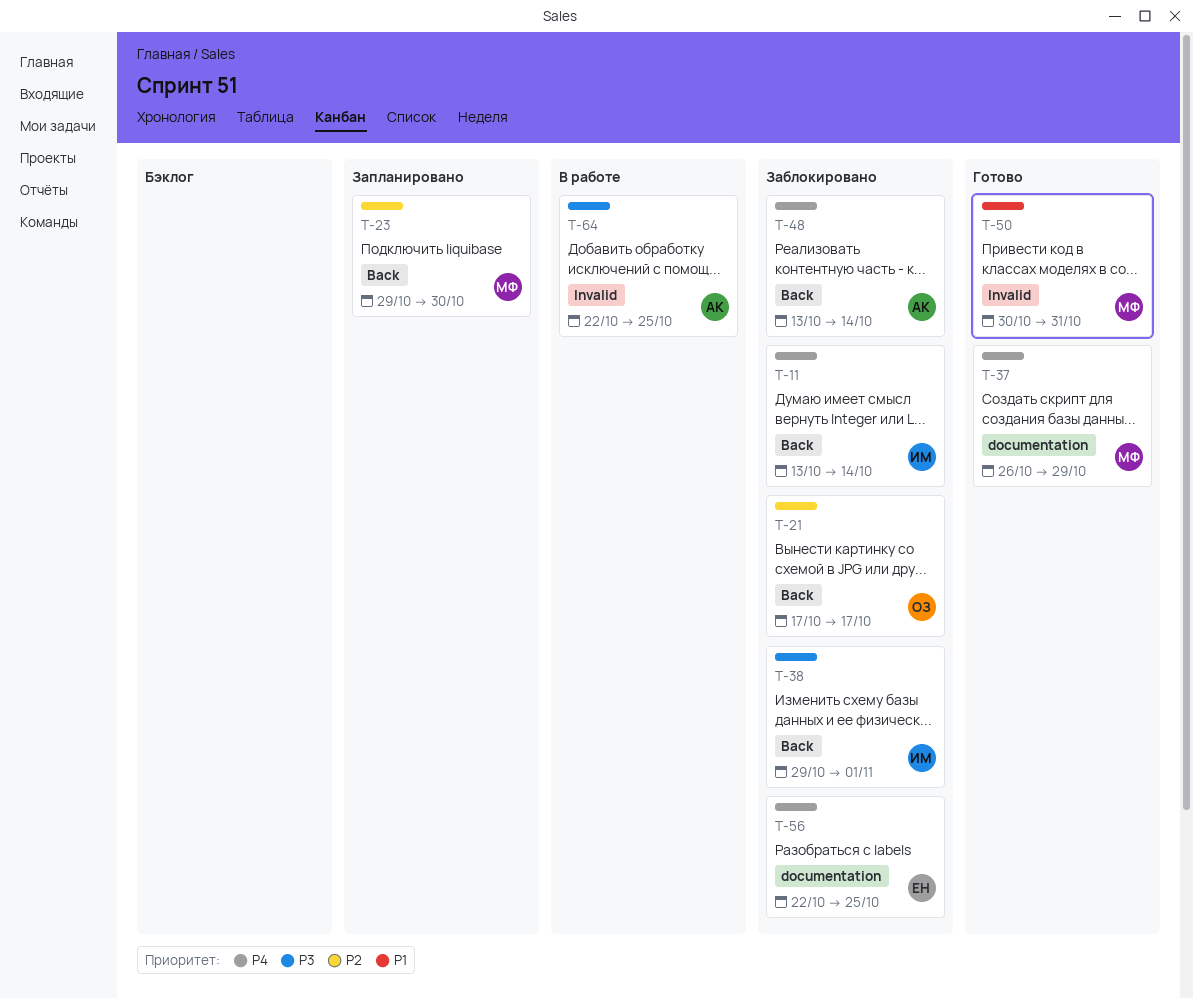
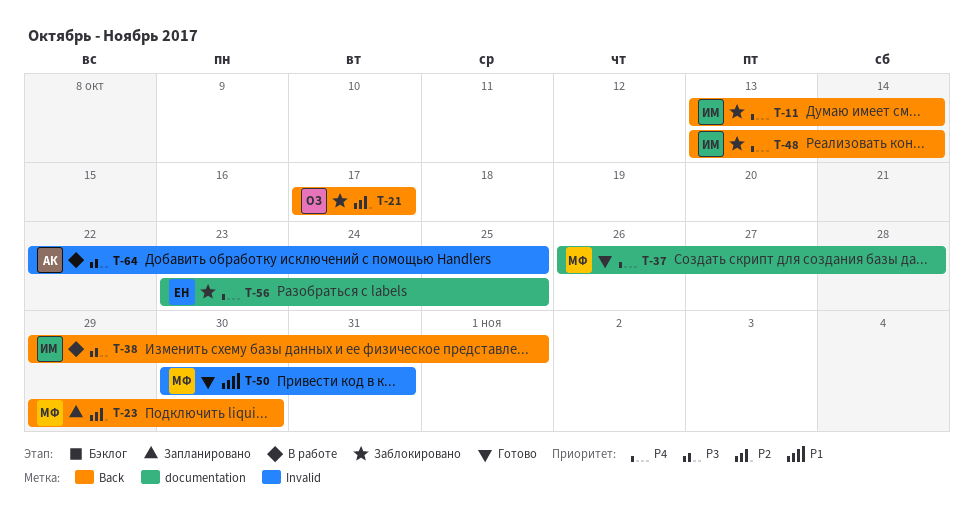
T-37, due: Oct 29 -> Oct 28
T-38, status: Заблокировано -> В работе
T-48, owner: АК -> ИМ
T-56, start: Oct 22 -> Oct 23

